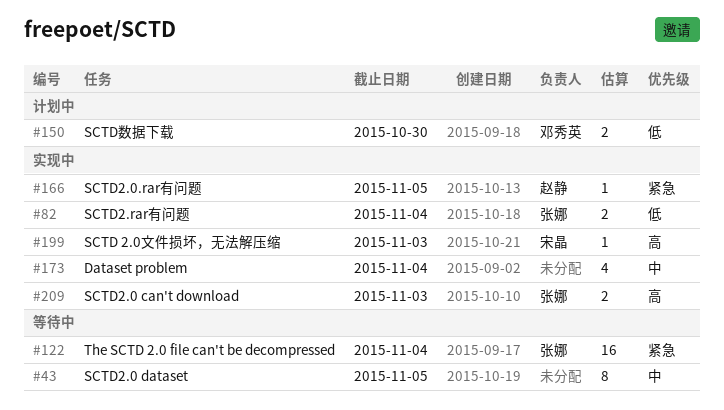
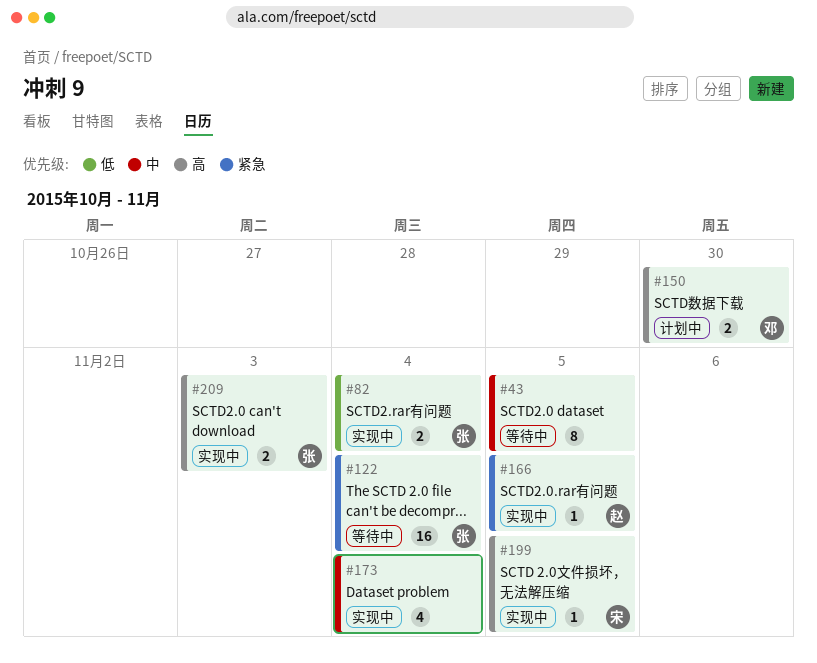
#150, priority: 低 -> 高
#199, due: Nov 3 -> Nov 5

